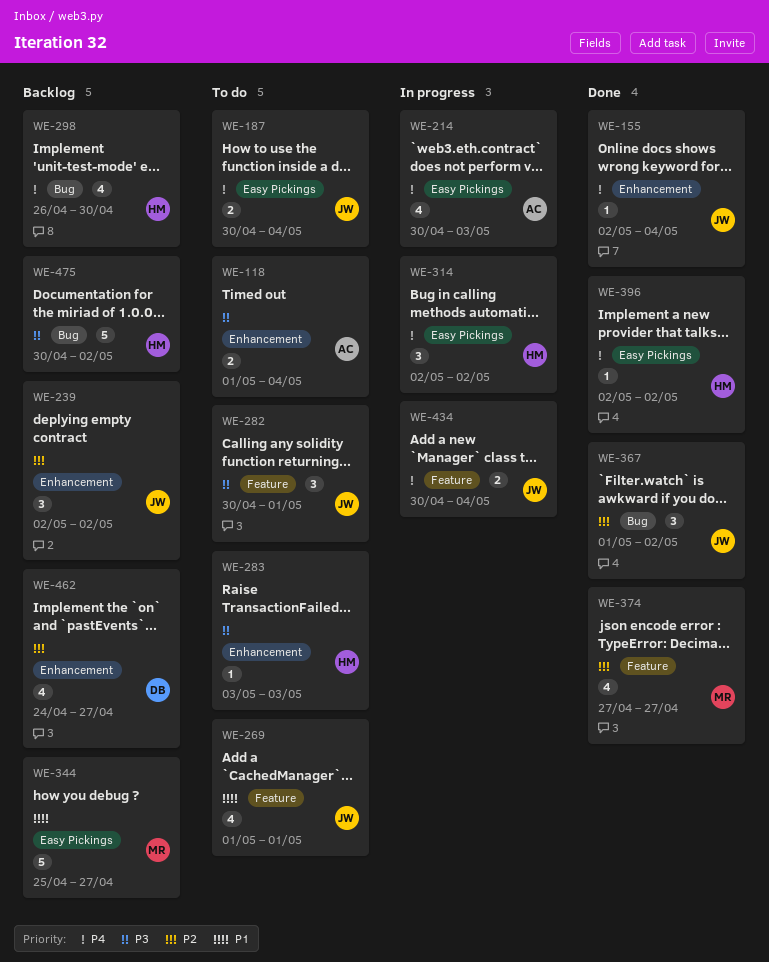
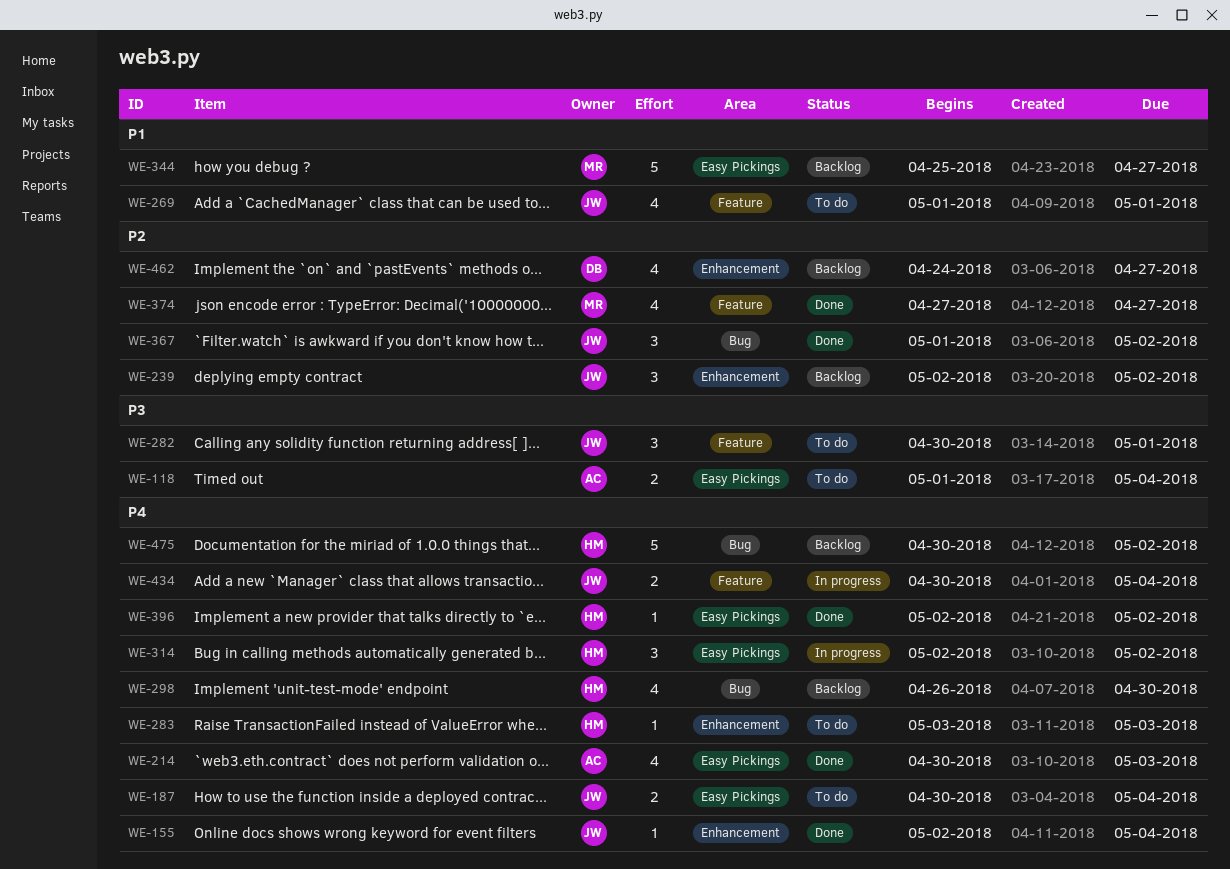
WE-118, label: Enhancement -> Easy Pickings
WE-214, status: In progress -> Done
WE-283, priority: P3 -> P4
WE-475, priority: P3 -> P4

